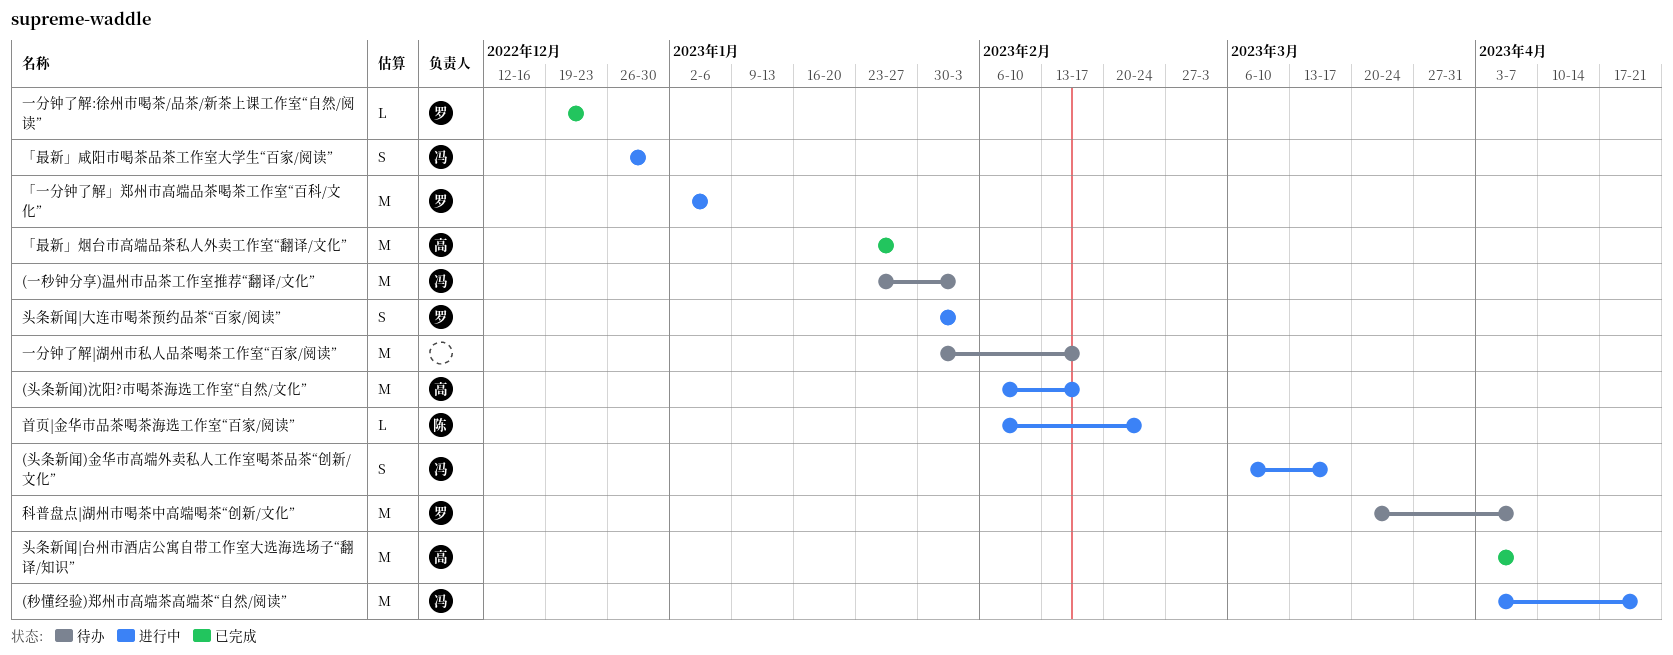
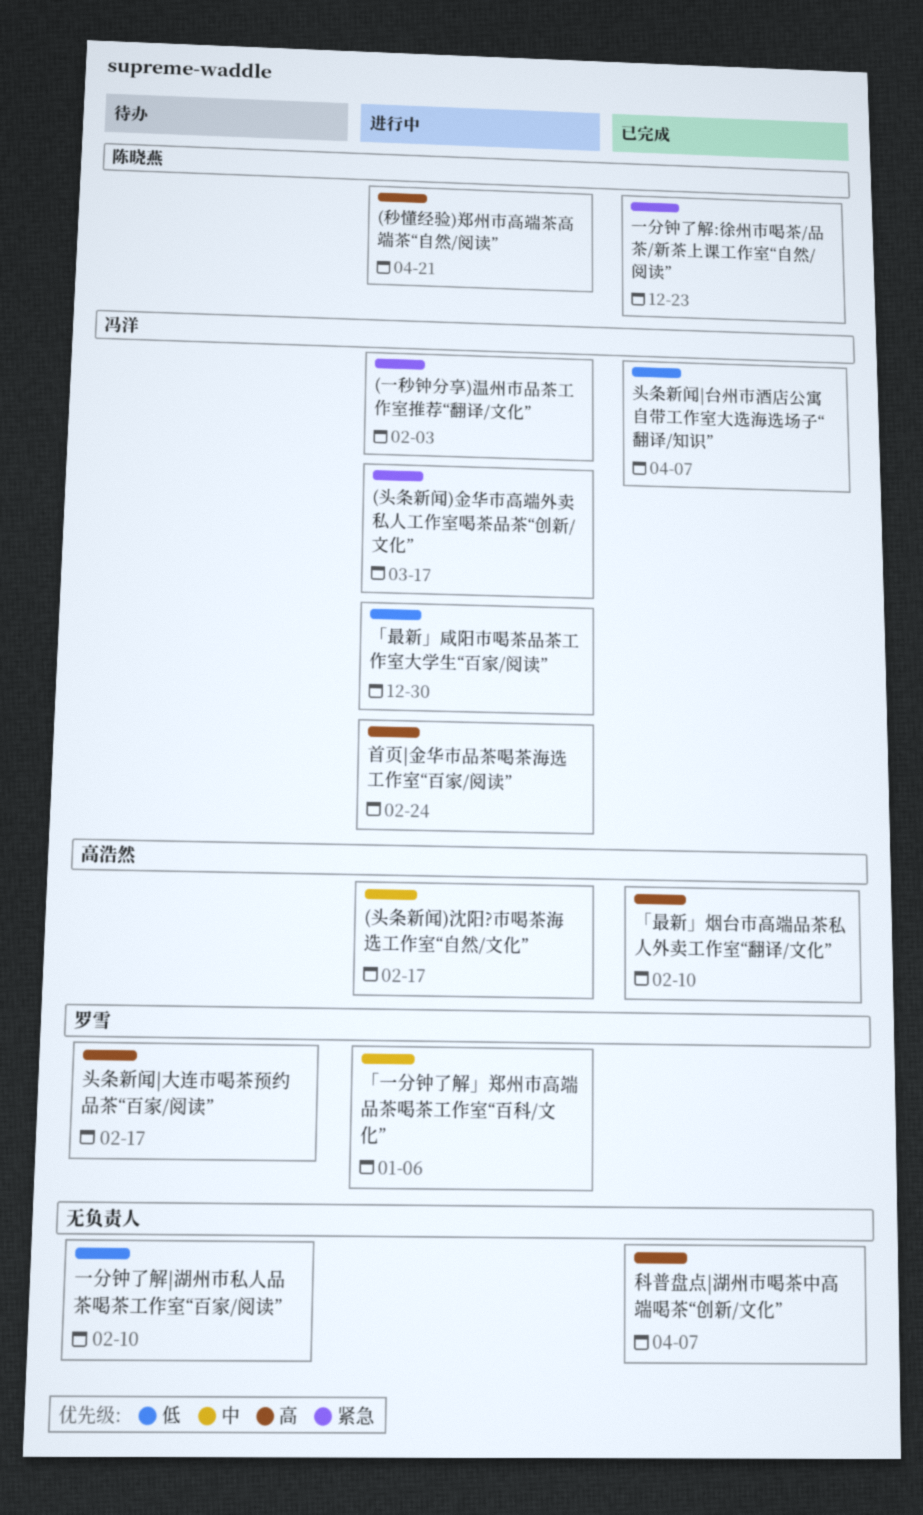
(一秒钟分享)温州市品茶工作室推荐“翻译/文化”, status: 待办 -> 进行中
(秒懂经验)郑州市高端茶高端茶“自然/阅读”, owner: 冯洋 -> 陈晓燕
「最新」烟台市高端品茶私人外卖工作室“翻译/文化”, due: Jan 27 -> Feb 10
一分钟了解:徐州市喝茶/品茶/新茶上课工作室“自然/阅读”, owner: 罗雪 -> 陈晓燕
一分钟了解|湖州市私人品茶喝茶工作室“百家/阅读”, due: Feb 17 -> Feb 10
头条新闻|台州市酒店公寓自带工作室大选海选场子“翻译/知识”, owner: 高浩然 -> 冯洋
头条新闻|大连市喝茶预约品茶“百家/阅读”, status: 进行中 -> 待办
头条新闻|大连市喝茶预约品茶“百家/阅读”, due: Feb 3 -> Feb 17
科普盘点|湖州市喝茶中高端喝茶“创新/文化”, status: 待办 -> 已完成
科普盘点|湖州市喝茶中高端喝茶“创新/文化”, owner: 罗雪 -> none
首页|金华市品茶喝茶海选工作室“百家/阅读”, owner: 陈晓燕 -> 冯洋

